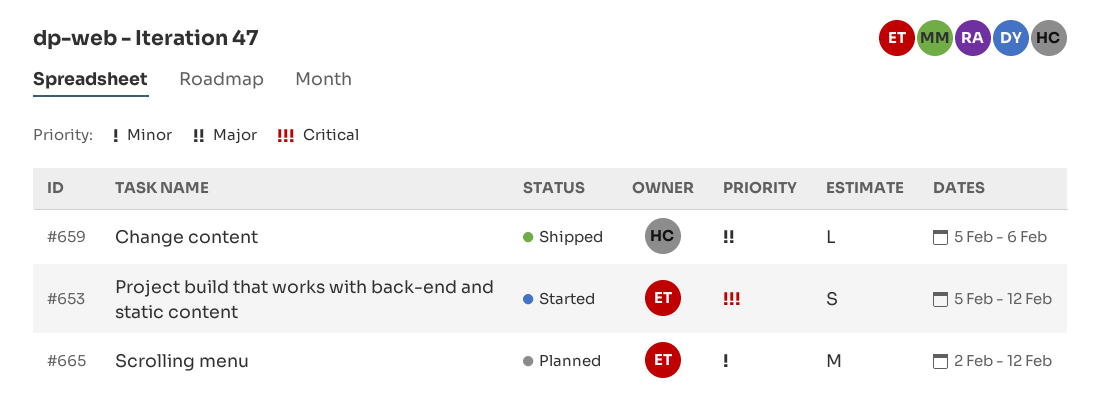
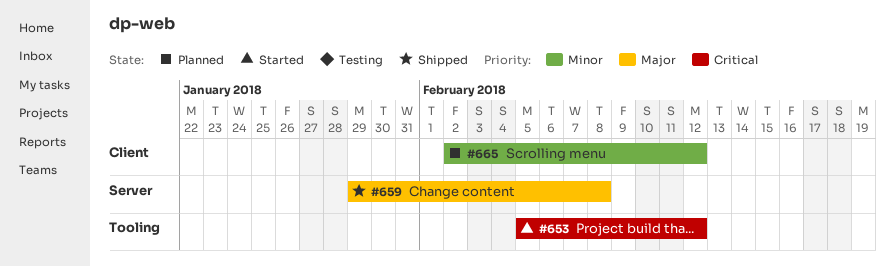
#659, start: Feb 5 -> Jan 29
#659, due: Feb 6 -> Feb 8

